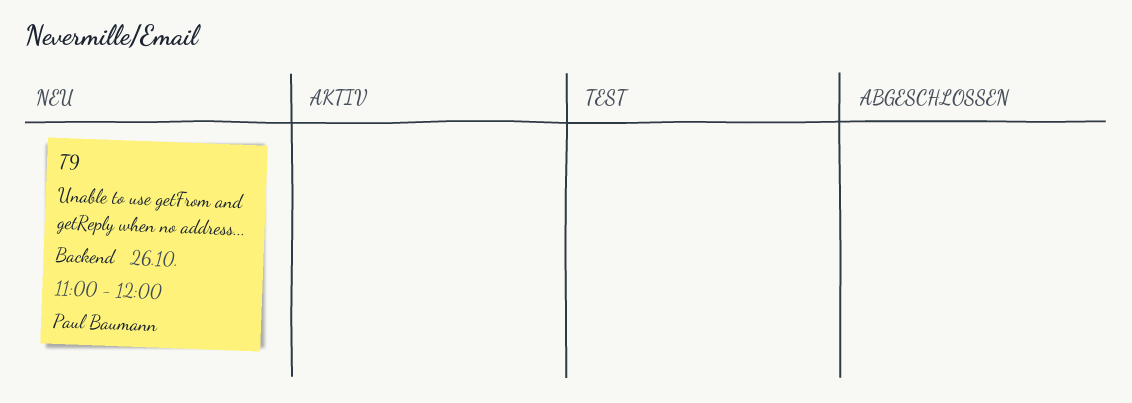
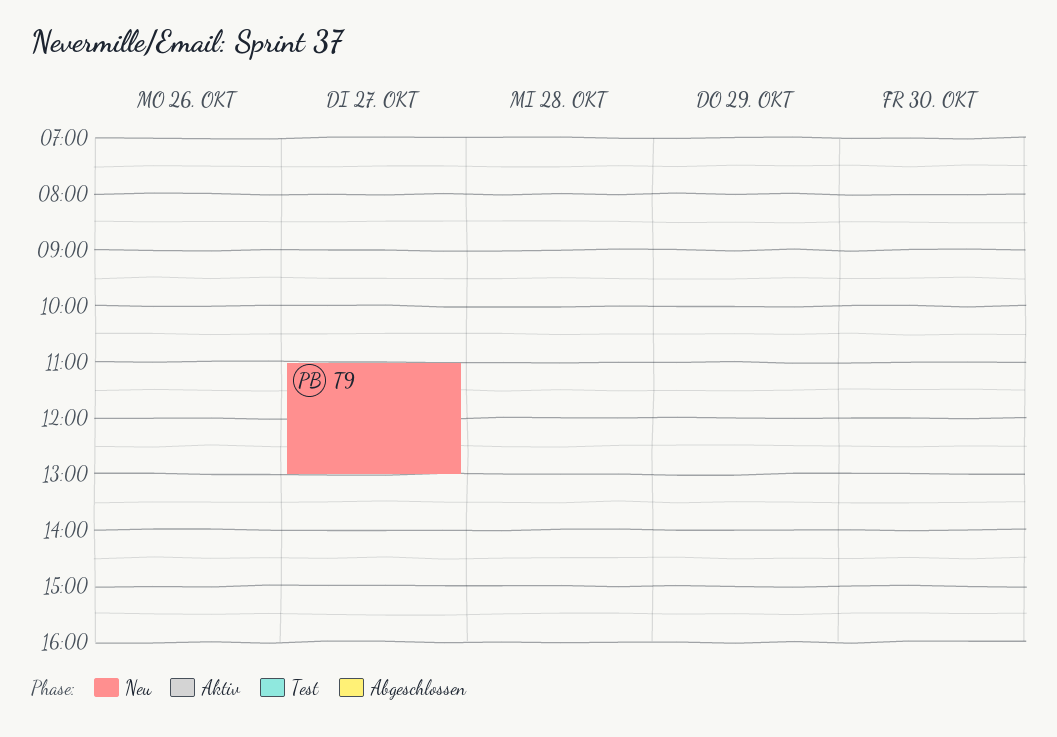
T9, day: Oct 26 -> Oct 27
T9, ends: 12:00 -> 13:00

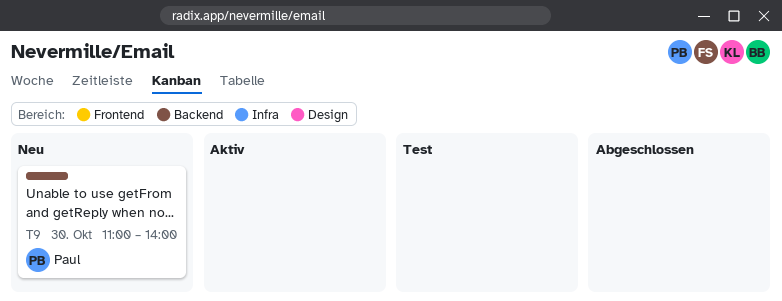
T9, day: Oct 27 -> Oct 30
T9, ends: 13:00 -> 14:00

